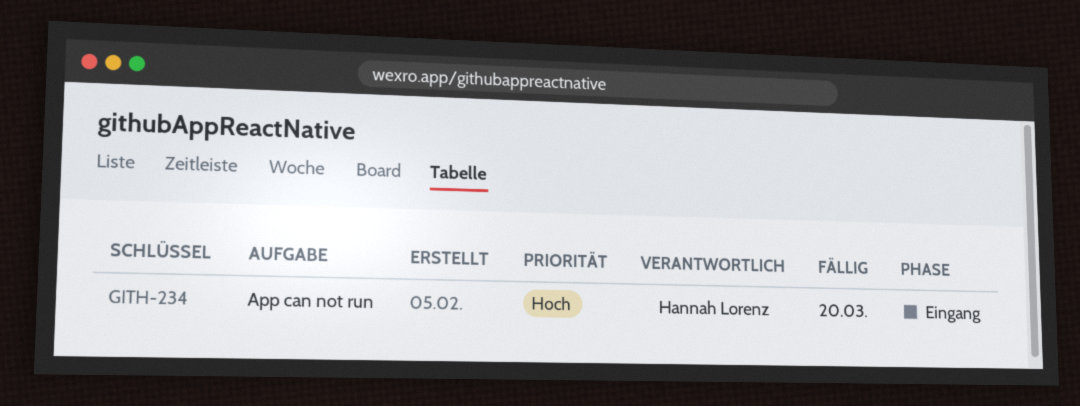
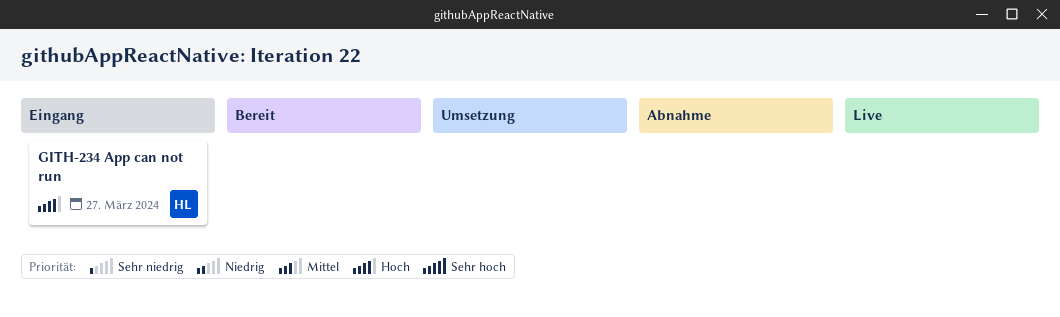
GITH-234, due: Mar 20 -> Mar 27

